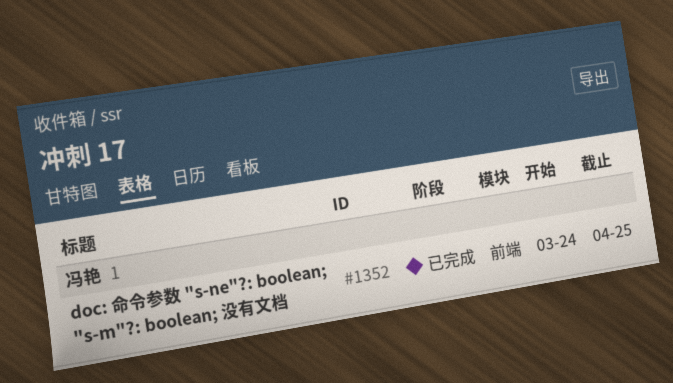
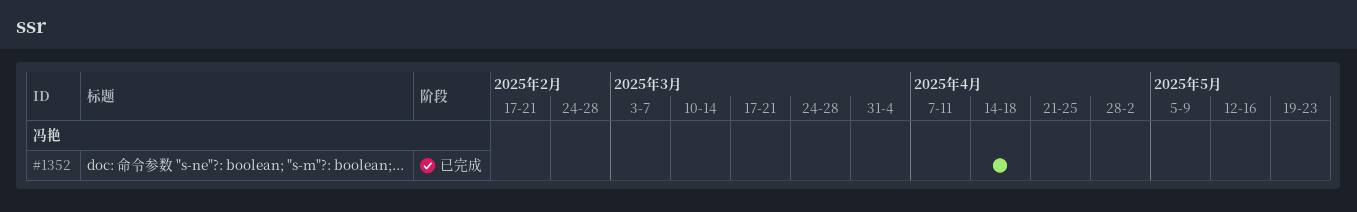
#1352, start: Mar 24 -> Apr 14
#1352, due: Apr 25 -> Apr 18

